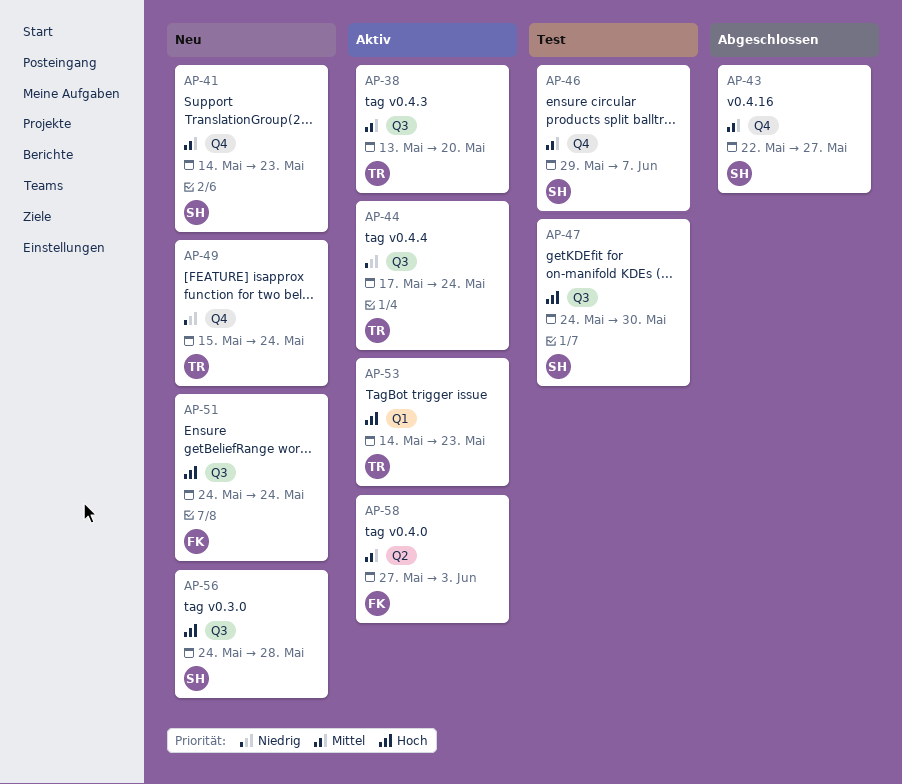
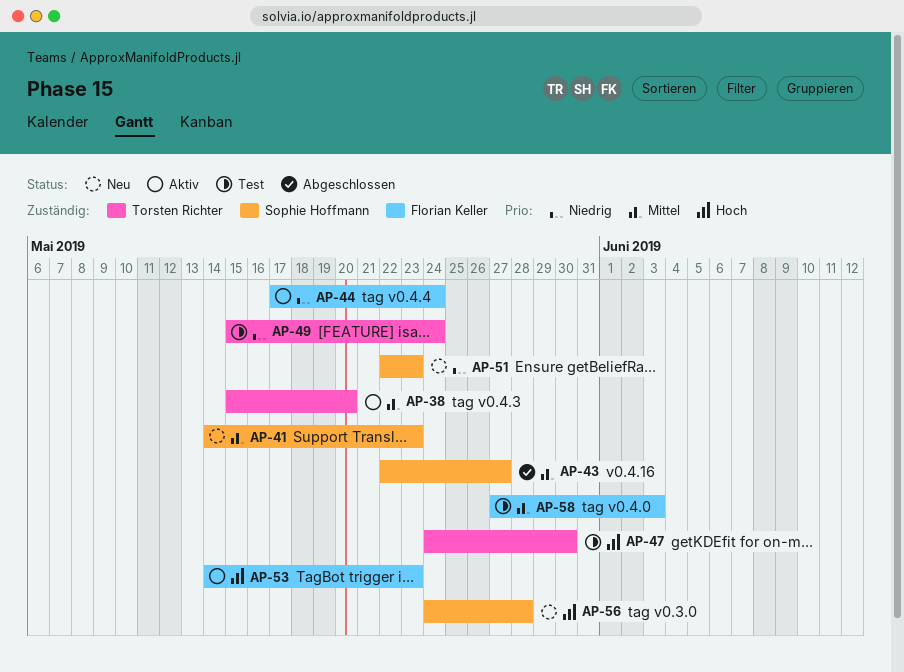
AP-38, start: May 13 -> May 15
AP-44, owner: Torsten Richter -> Florian Keller
AP-46: present -> none
AP-47, owner: Sophie Hoffmann -> Torsten Richter
AP-49, status: Neu -> Test
AP-51, owner: Florian Keller -> Sophie Hoffmann
AP-51, priority: Hoch -> Niedrig
AP-51, start: May 24 -> May 22
AP-51, due: May 24 -> May 23
AP-53, owner: Torsten Richter -> Florian Keller
AP-58, status: Aktiv -> Test

